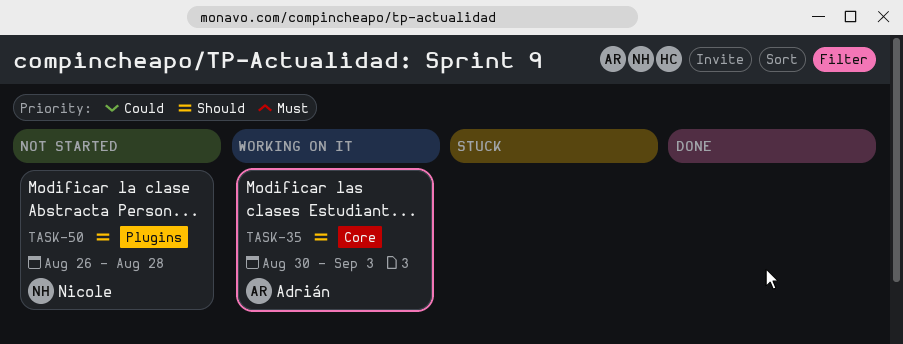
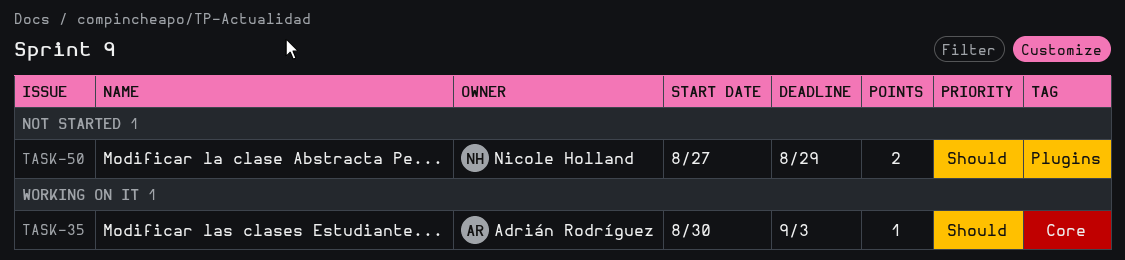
TASK-50, start: Aug 26 -> Aug 27
TASK-50, due: Aug 28 -> Aug 29

